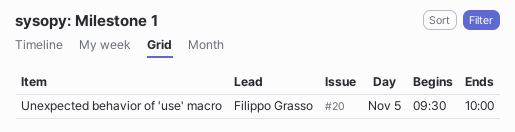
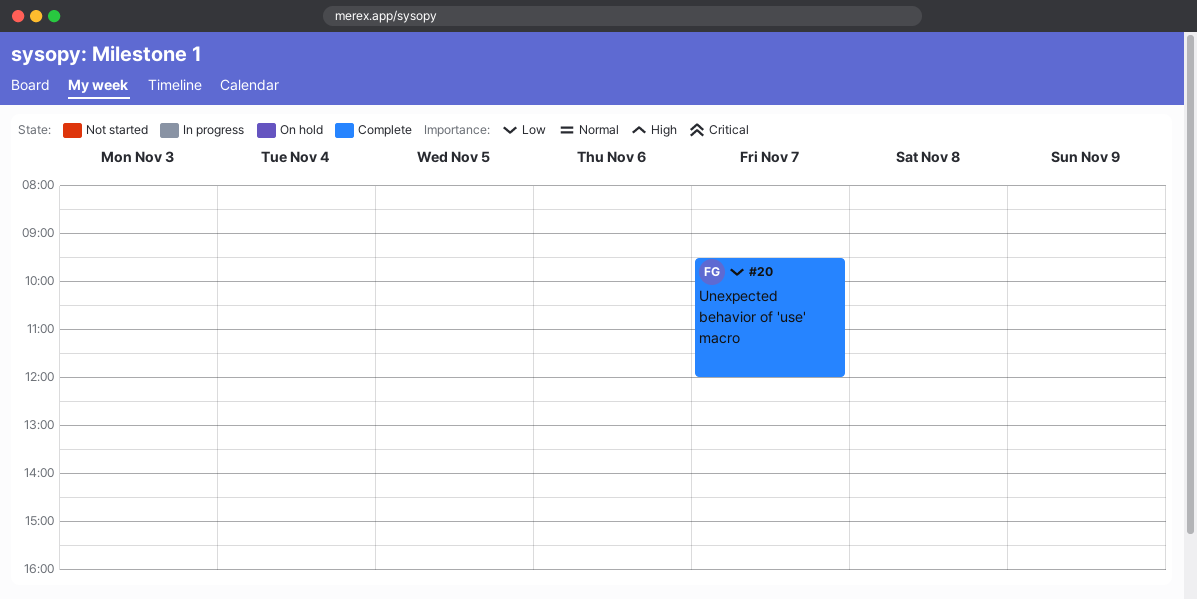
#20, day: Nov 5 -> Nov 7
#20, ends: 10:00 -> 12:00

